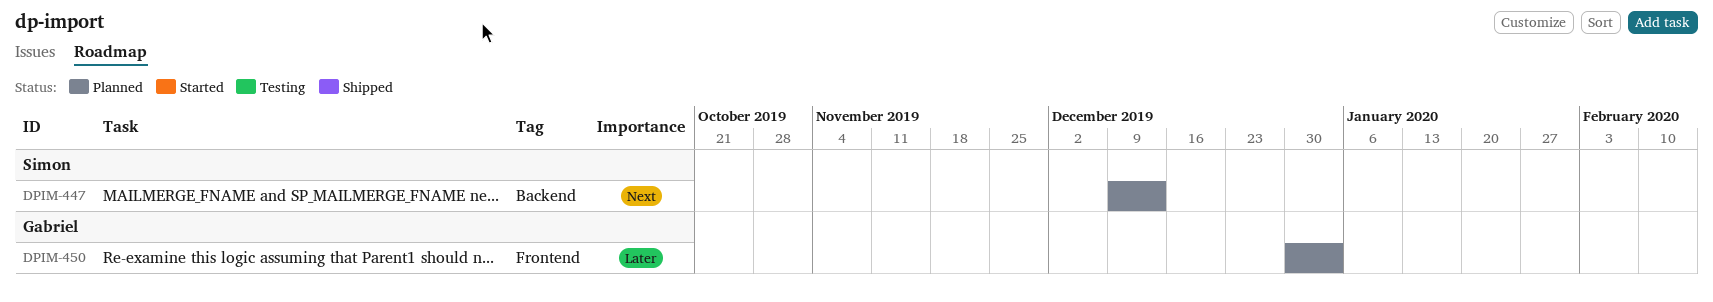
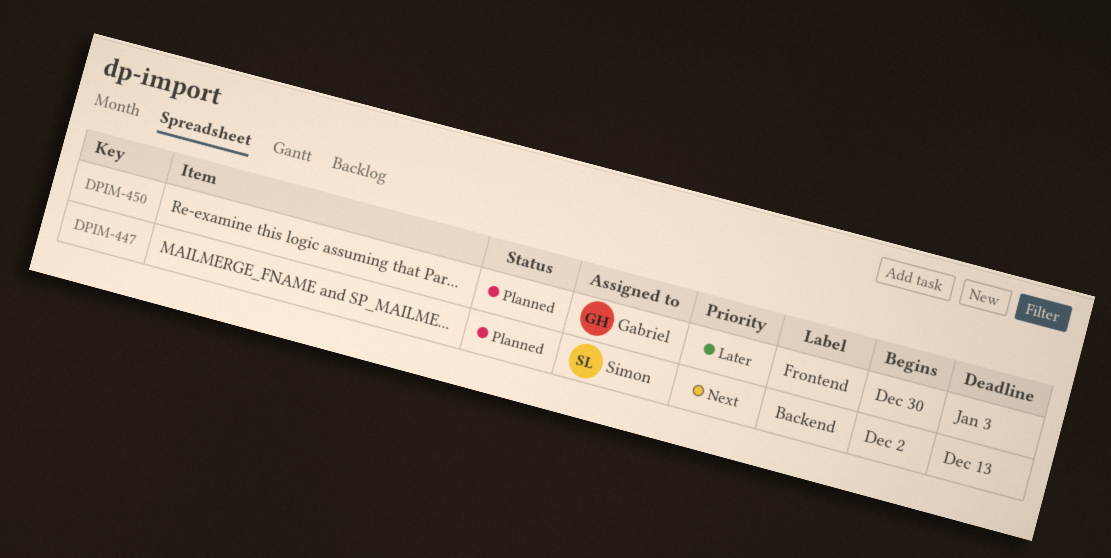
DPIM-447, start: Dec 9 -> Dec 2

